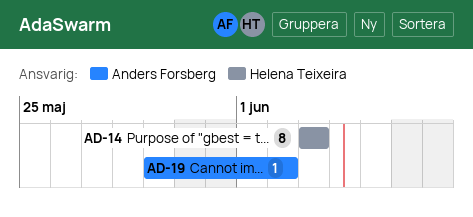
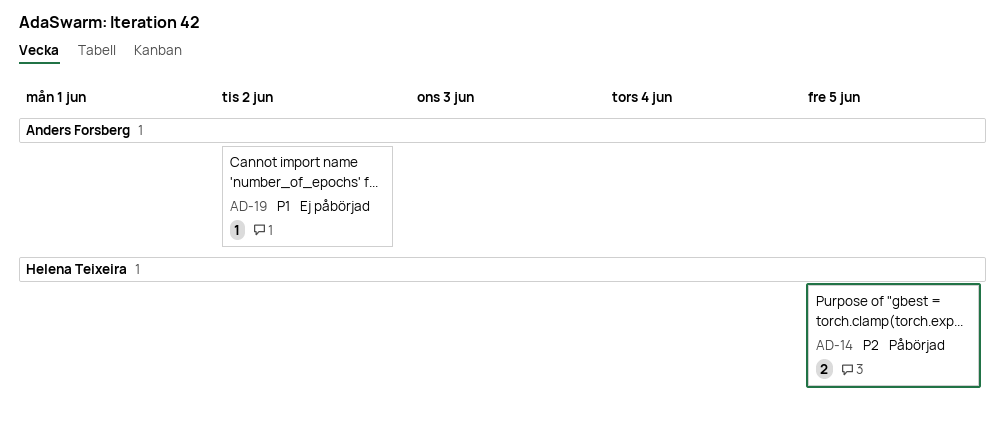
AD-14, estimate: 8 -> 2
AD-14, due: Jun 3 -> Jun 5

